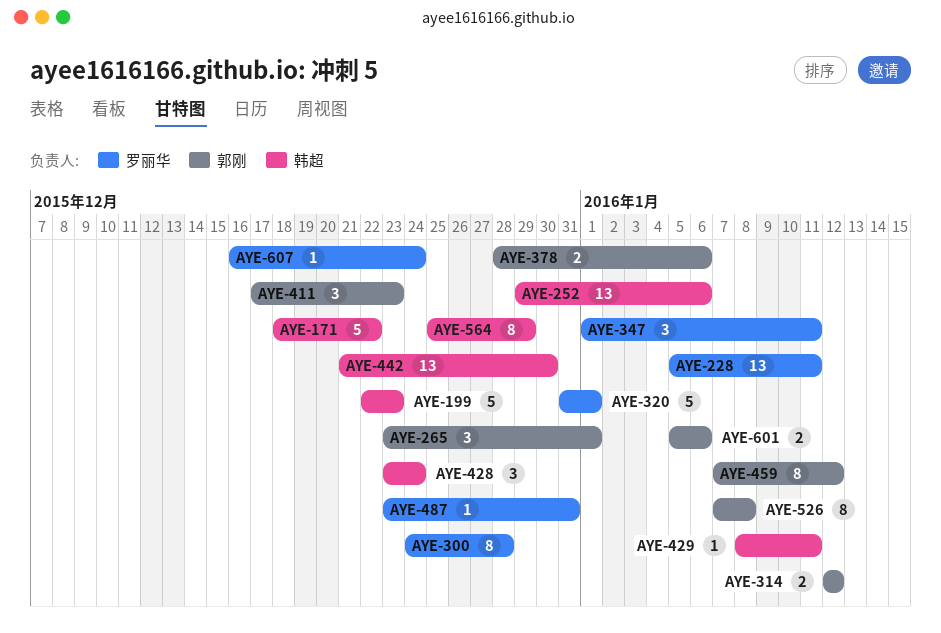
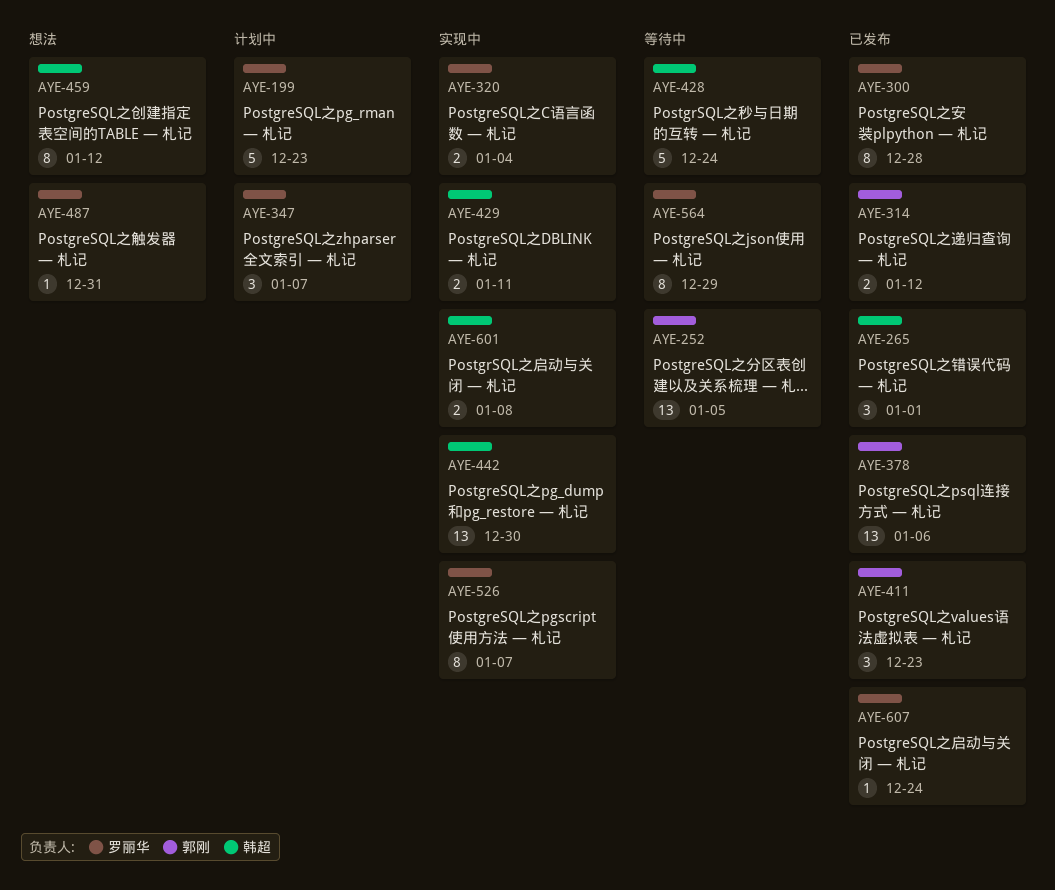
AYE-171: present -> none
AYE-199, owner: 韩超 -> 罗丽华
AYE-228: present -> none
AYE-252, owner: 韩超 -> 郭刚
AYE-252, due: Jan 6 -> Jan 5
AYE-265, owner: 郭刚 -> 韩超
AYE-320, estimate: 5 -> 2
AYE-320, due: Jan 1 -> Jan 4
AYE-347, due: Jan 11 -> Jan 7
AYE-378, estimate: 2 -> 13
AYE-428, estimate: 3 -> 5
AYE-429, estimate: 1 -> 2
AYE-459, owner: 郭刚 -> 韩超
AYE-526, owner: 郭刚 -> 罗丽华
AYE-526, due: Jan 8 -> Jan 7
AYE-564, owner: 韩超 -> 罗丽华
AYE-601, owner: 郭刚 -> 韩超
AYE-601, due: Jan 6 -> Jan 8

